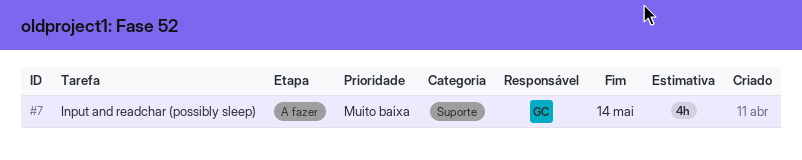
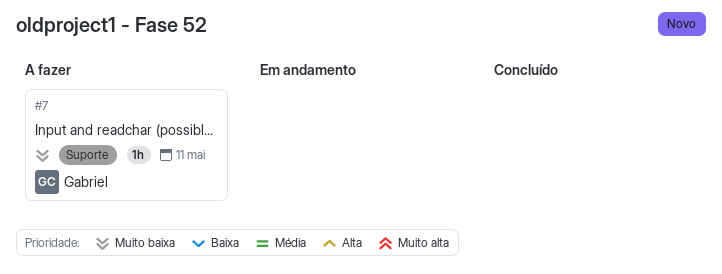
#7, estimate: 4h -> 1h
#7, due: May 14 -> May 11

